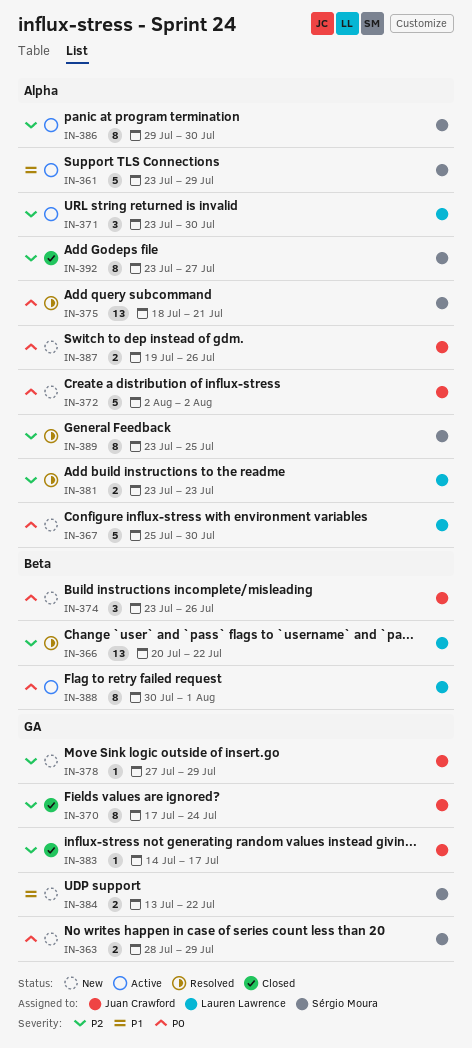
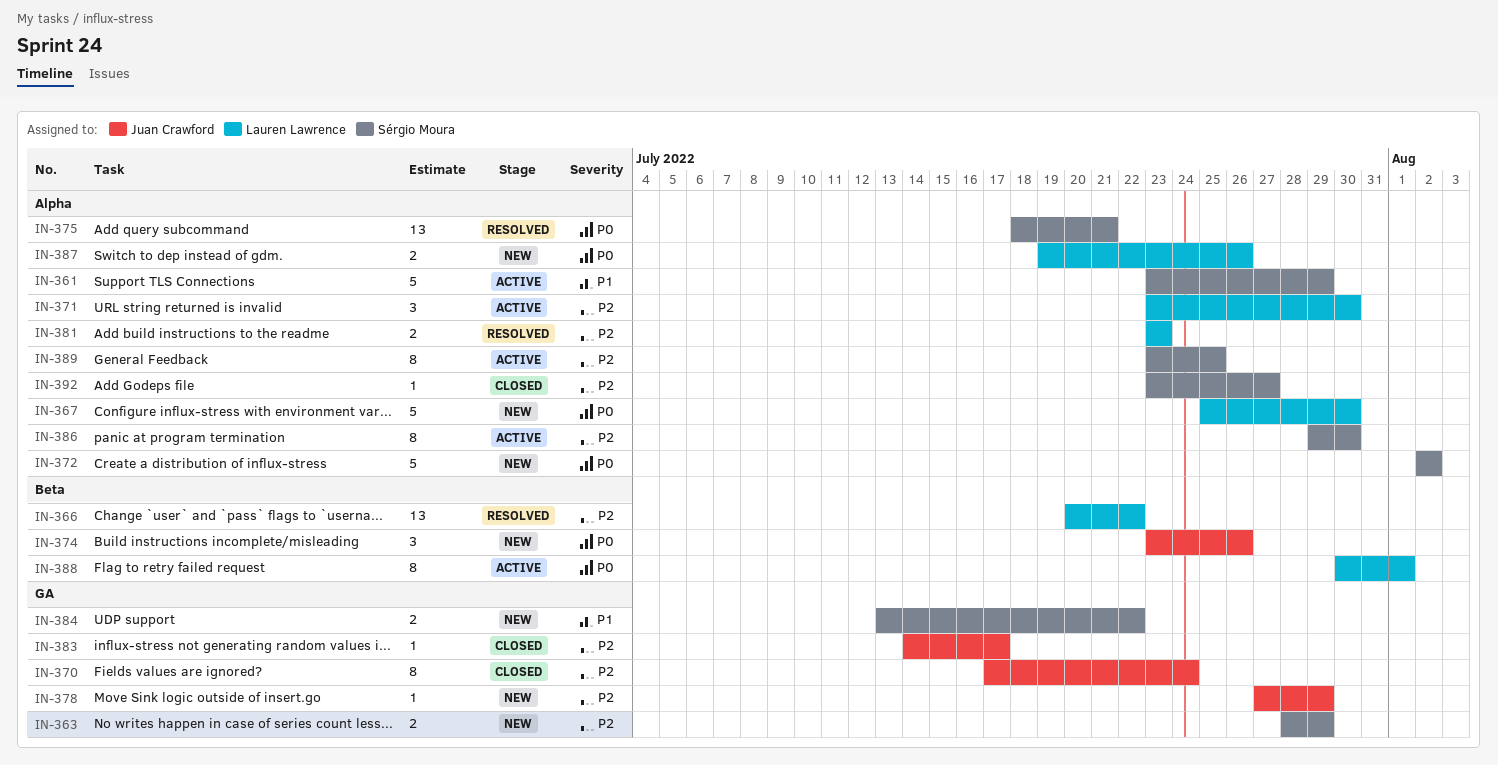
IN-363, priority: P0 -> P2
IN-372, owner: Juan Crawford -> Sérgio Moura
IN-387, owner: Juan Crawford -> Lauren Lawrence
IN-389, status: Resolved -> Active
IN-392, estimate: 8 -> 1

